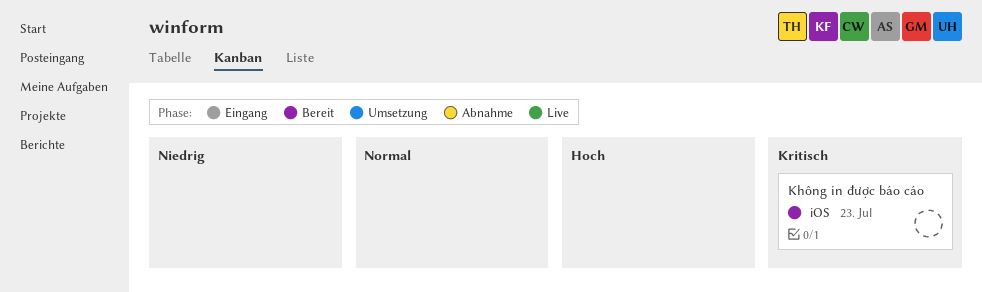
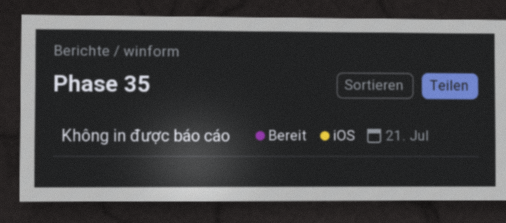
Không in được báo cáo, due: Jul 23 -> Jul 21

